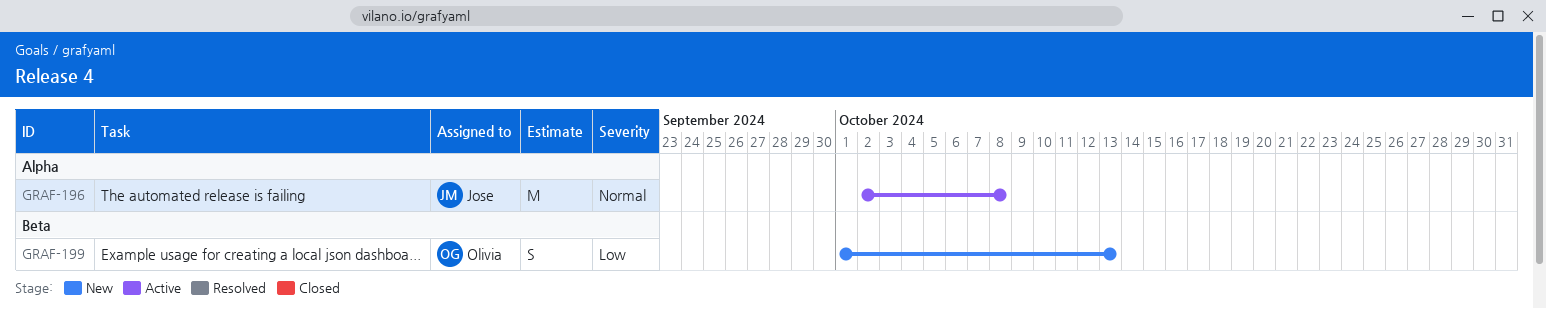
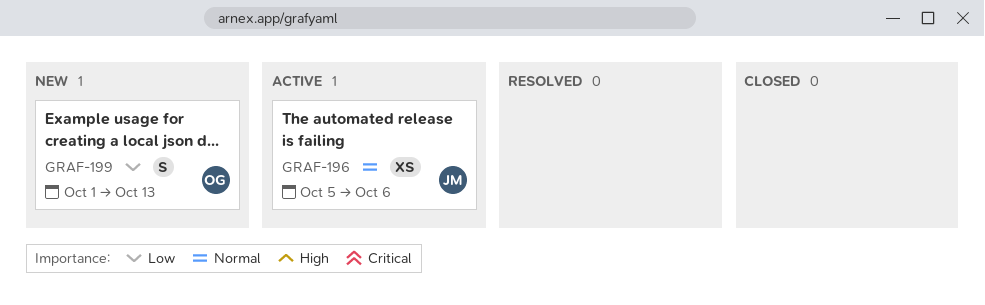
GRAF-196, estimate: M -> XS
GRAF-196, start: Oct 2 -> Oct 5
GRAF-196, due: Oct 8 -> Oct 6

